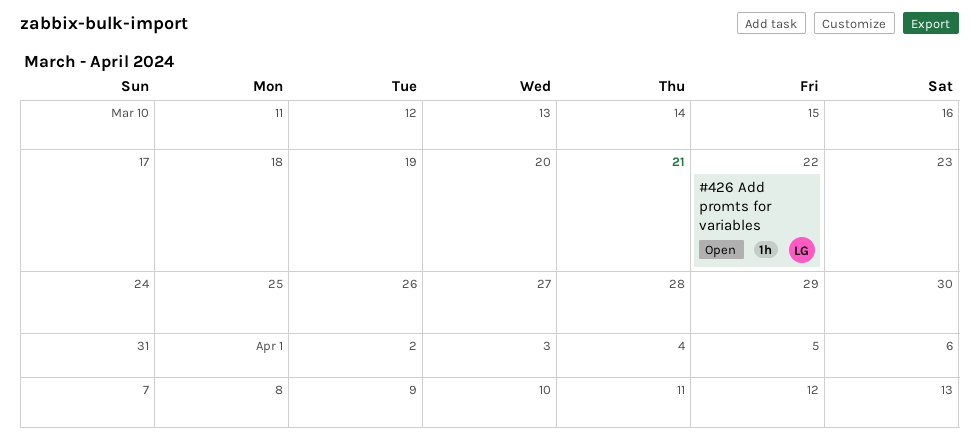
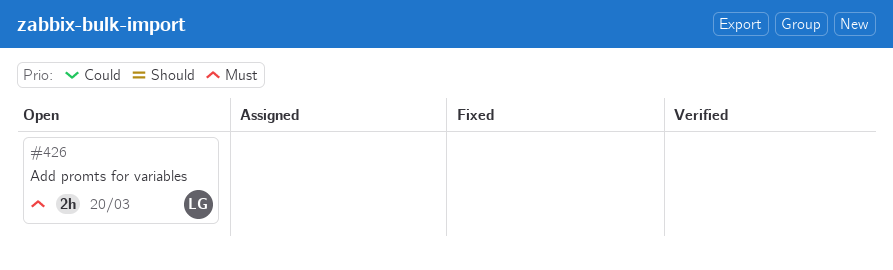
#426, estimate: 1h -> 2h
#426, due: Mar 22 -> Mar 20

